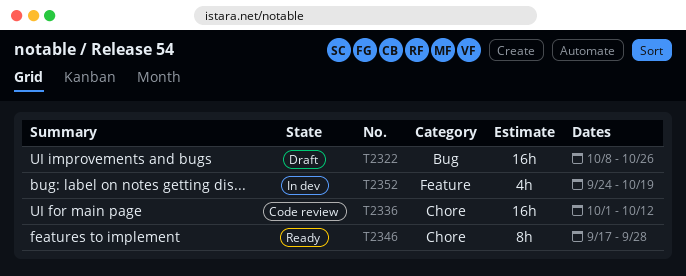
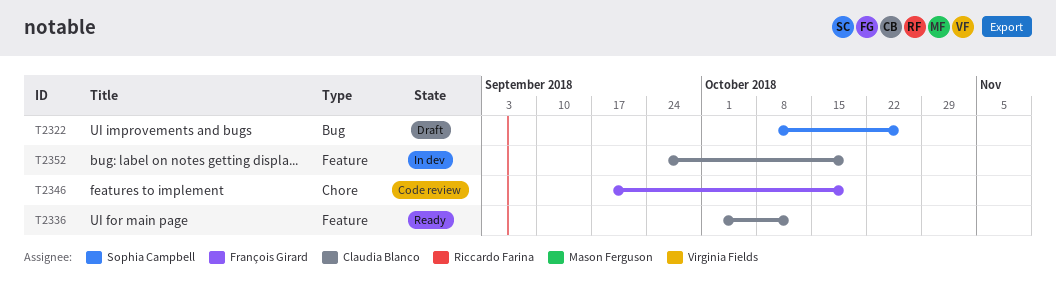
T2336, status: Code review -> Ready
T2336, label: Chore -> Feature
T2346, status: Ready -> Code review
T2346, due: Sep 28 -> Oct 19

